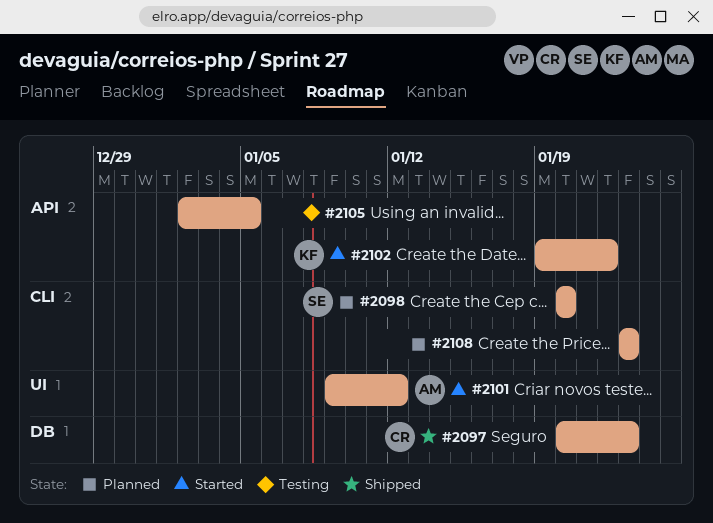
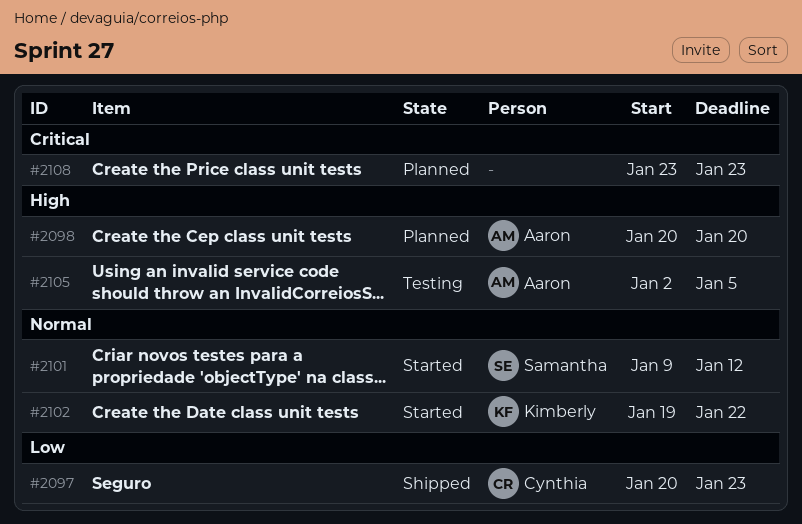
#2098, owner: Samantha -> Aaron
#2101, owner: Aaron -> Samantha
#2105, owner: none -> Aaron

